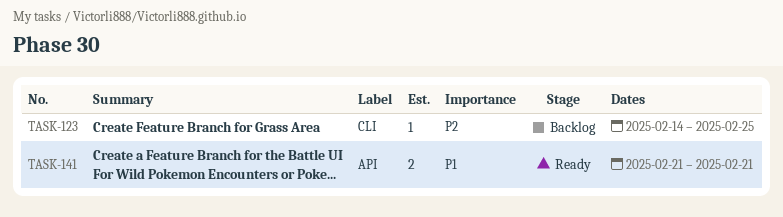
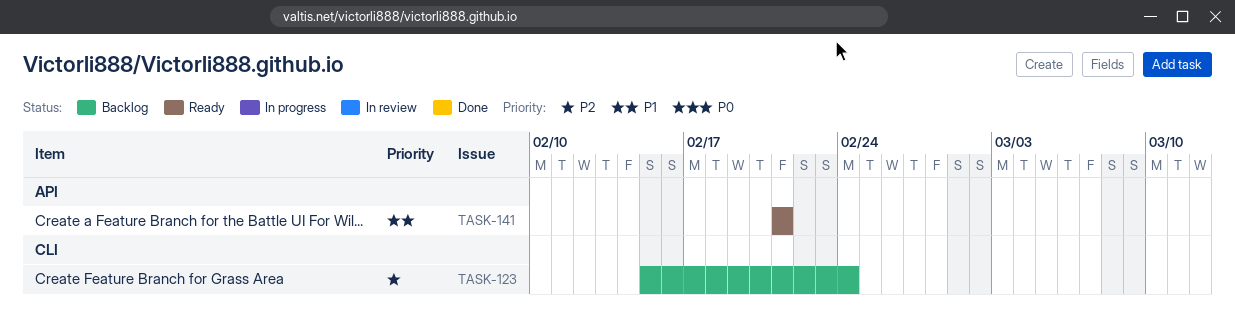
TASK-123, start: Feb 14 -> Feb 15
TASK-123, due: Feb 25 -> Feb 24

